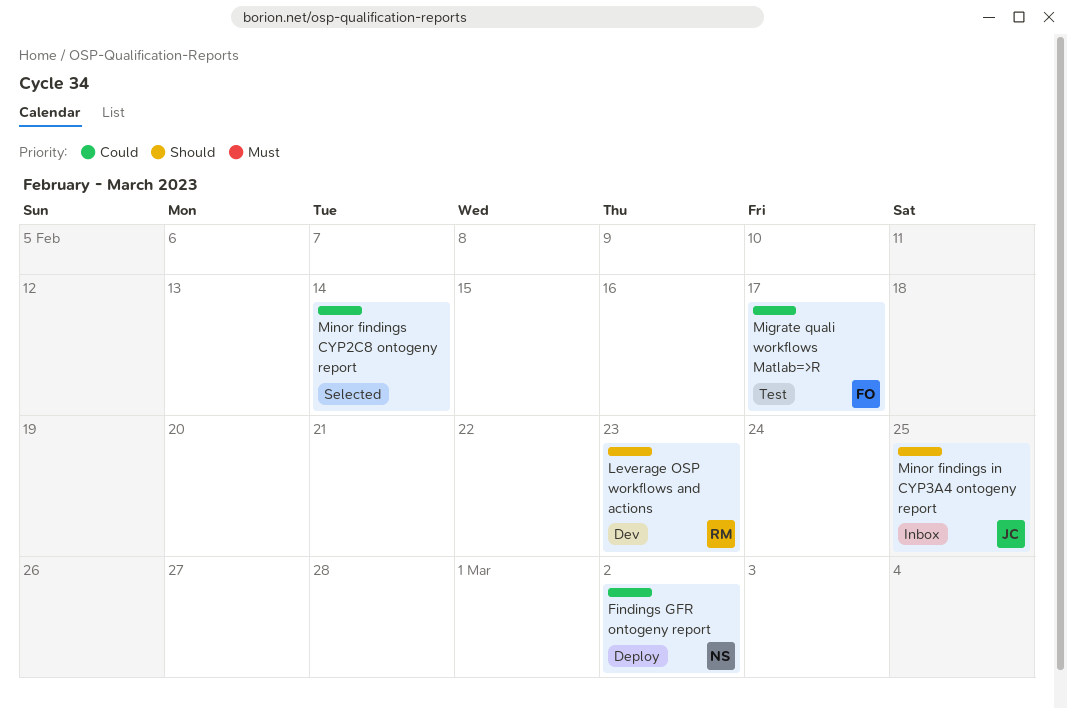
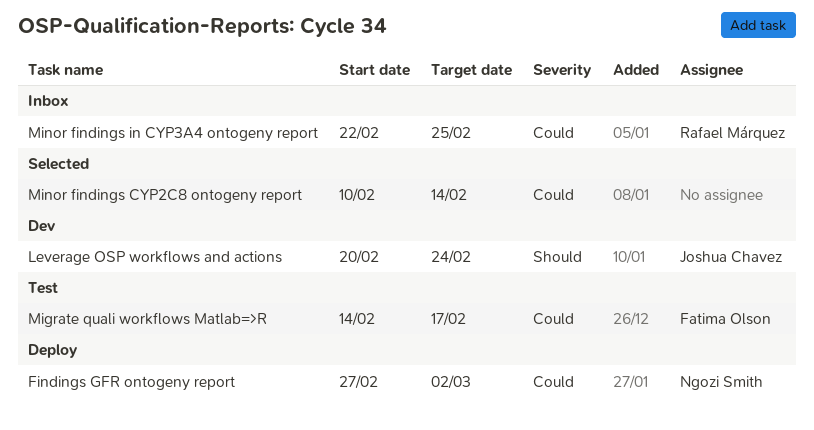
Leverage OSP workflows and actions, owner: Rafael Márquez -> Joshua Chavez
Leverage OSP workflows and actions, due: Feb 23 -> Feb 24
Minor findings in CYP3A4 ontogeny report, owner: Joshua Chavez -> Rafael Márquez
Minor findings in CYP3A4 ontogeny report, priority: Should -> Could

